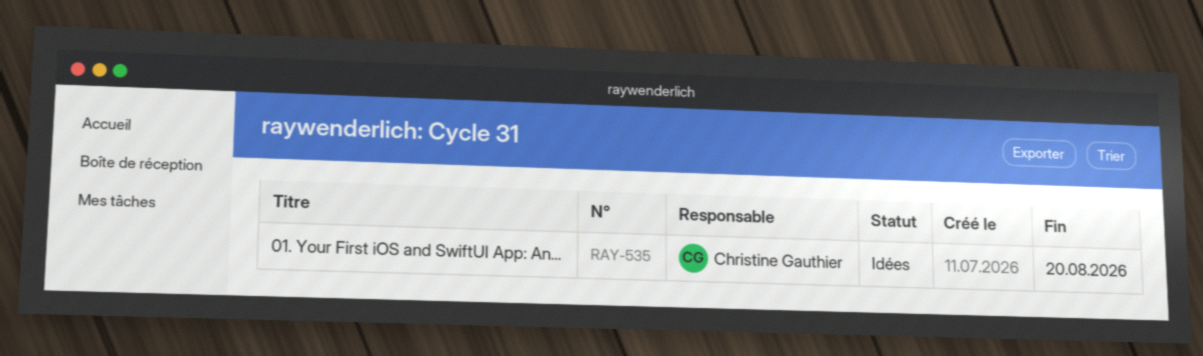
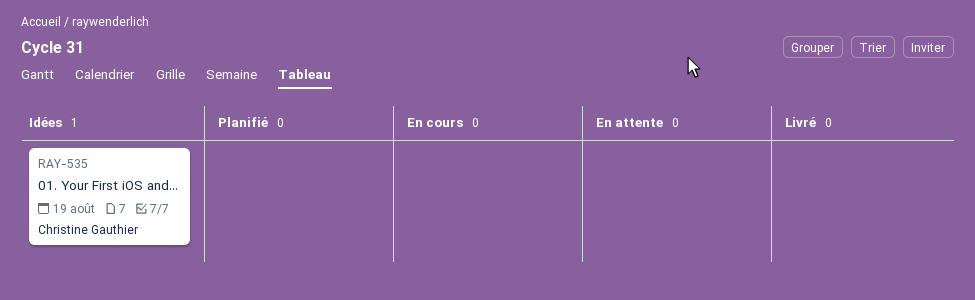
RAY-535, due: Aug 20 -> Aug 19

